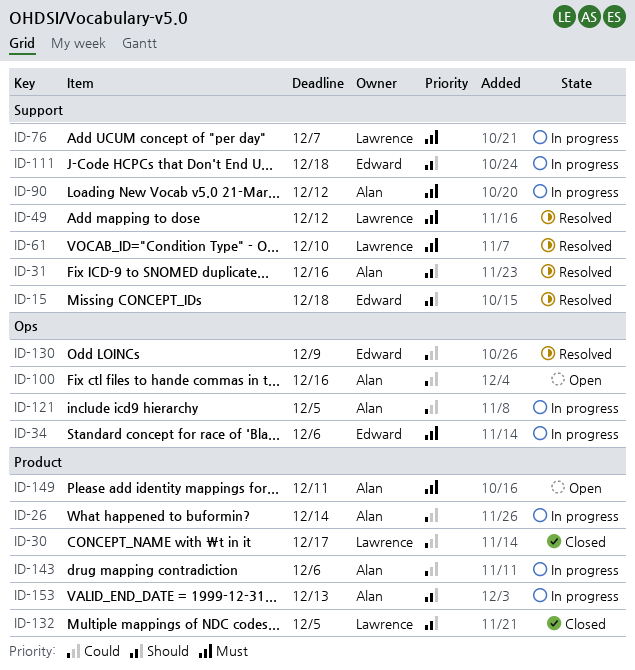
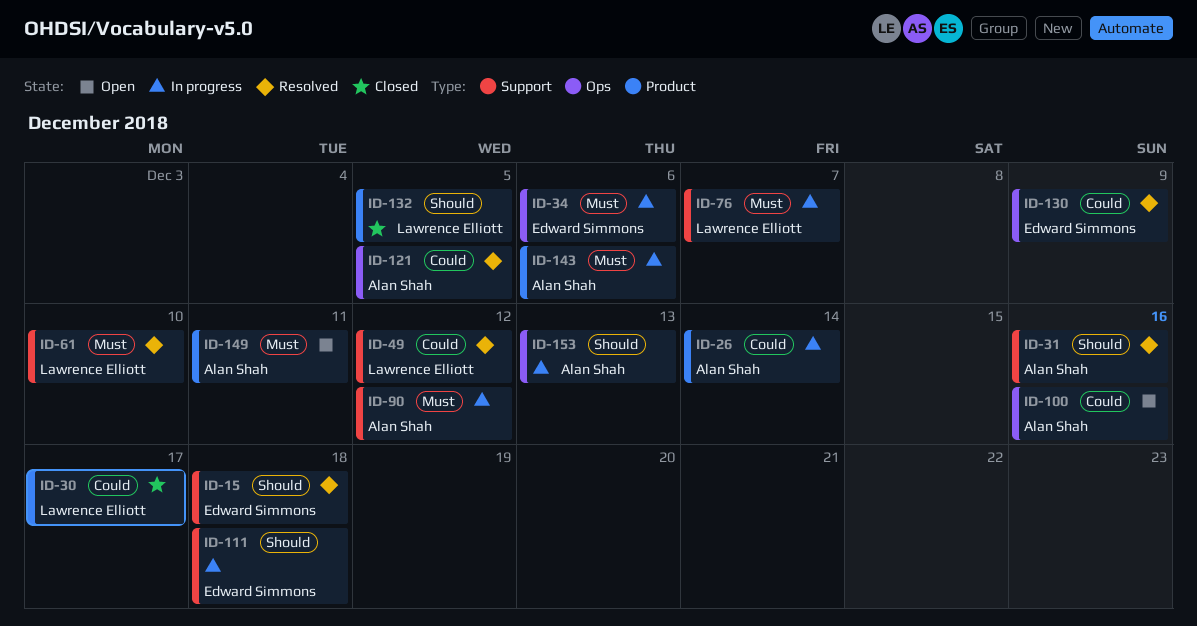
ID-49, priority: Must -> Could
ID-121, status: In progress -> Resolved
ID-143, priority: Could -> Must
ID-153, label: Product -> Ops

